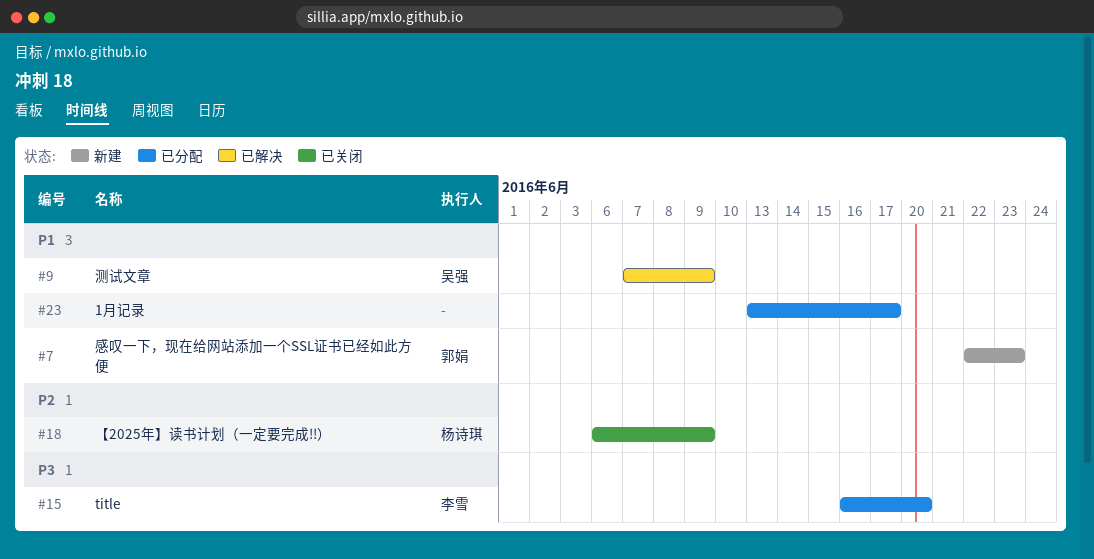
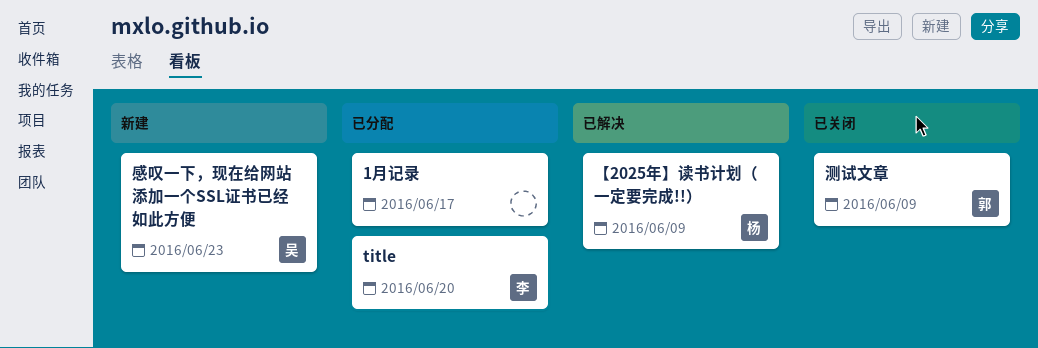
【2025年】读书计划（一定要完成!!）, status: 已关闭 -> 已解决
感叹一下，现在给网站添加一个SSL证书已经如此方便, owner: 郭娟 -> 吴强
测试文章, status: 已解决 -> 已关闭
测试文章, owner: 吴强 -> 郭娟

